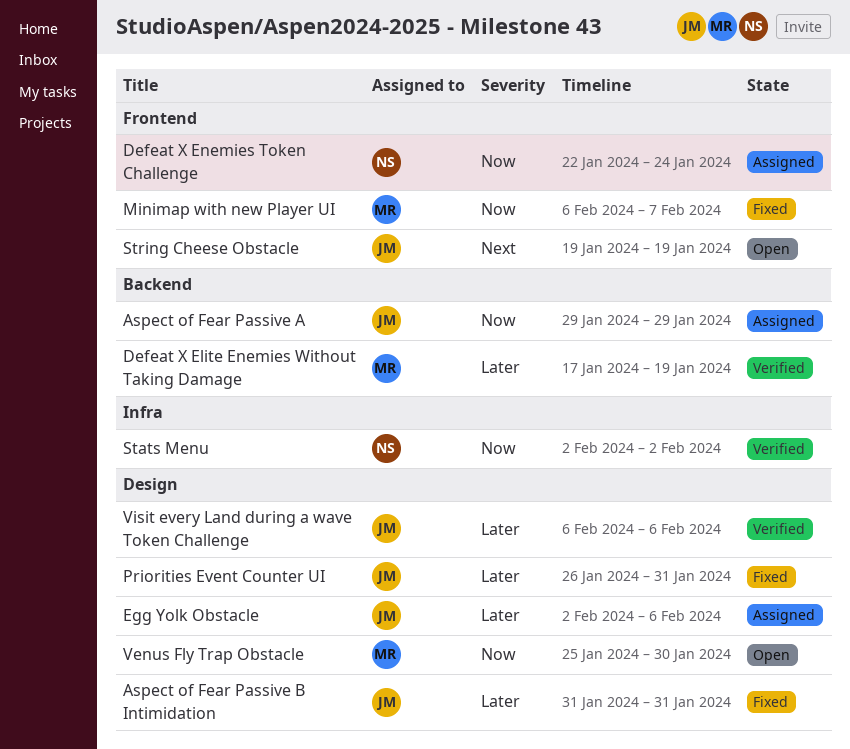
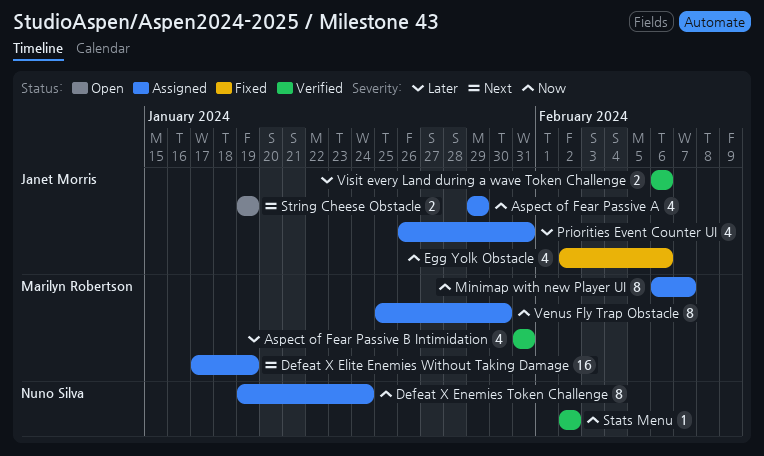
Aspect of Fear Passive B Intimidation, status: Fixed -> Verified
Aspect of Fear Passive B Intimidation, owner: Janet Morris -> Marilyn Robertson
Defeat X Elite Enemies Without Taking Damage, status: Verified -> Assigned
Defeat X Elite Enemies Without Taking Damage, priority: Later -> Next
Defeat X Enemies Token Challenge, start: Jan 22 -> Jan 19
Egg Yolk Obstacle, status: Assigned -> Fixed
Egg Yolk Obstacle, priority: Later -> Now
Minimap with new Player UI, status: Fixed -> Assigned
Priorities Event Counter UI, status: Fixed -> Assigned
Venus Fly Trap Obstacle, status: Open -> Assigned

